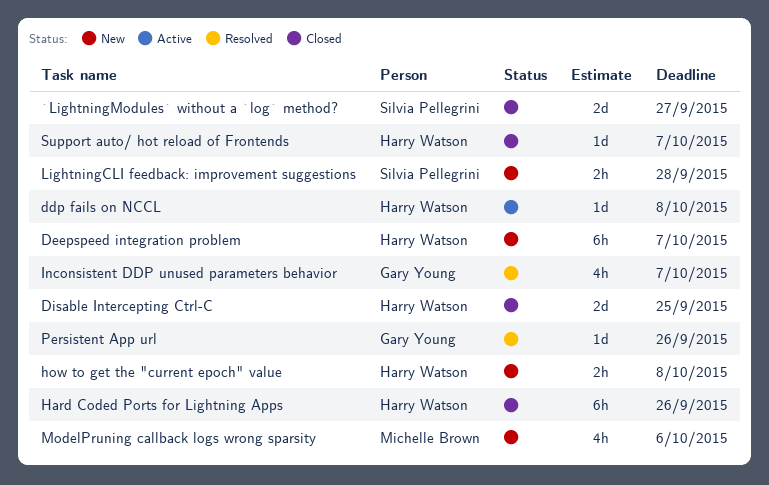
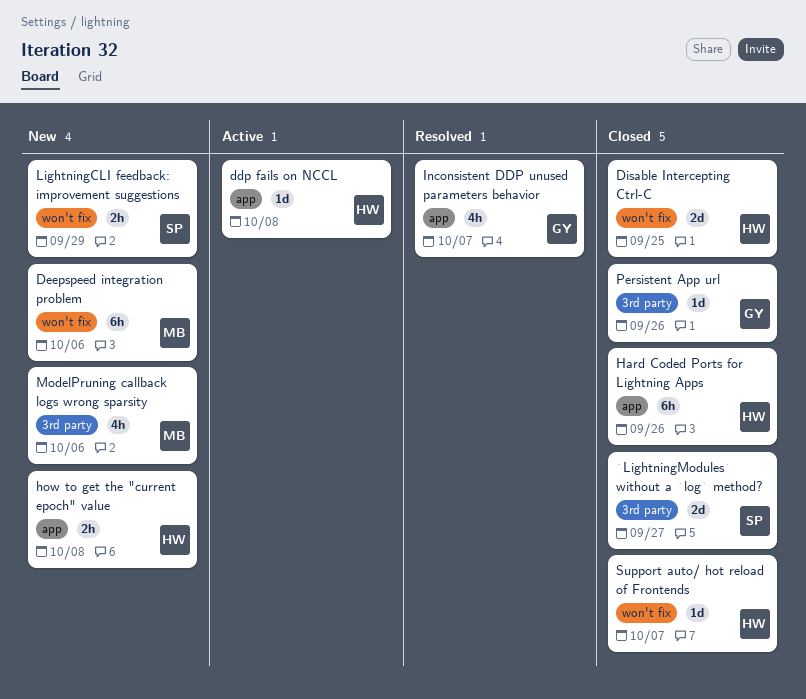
Deepspeed integration problem, owner: Harry Watson -> Michelle Brown
Deepspeed integration problem, due: Oct 7 -> Oct 6
LightningCLI feedback: improvement suggestions, due: Sep 28 -> Sep 29
Persistent App url, status: Resolved -> Closed

